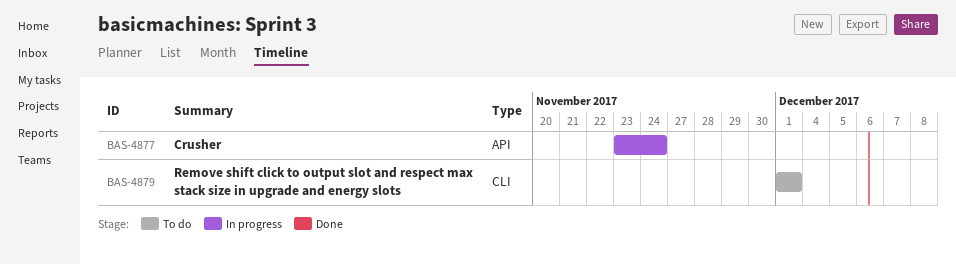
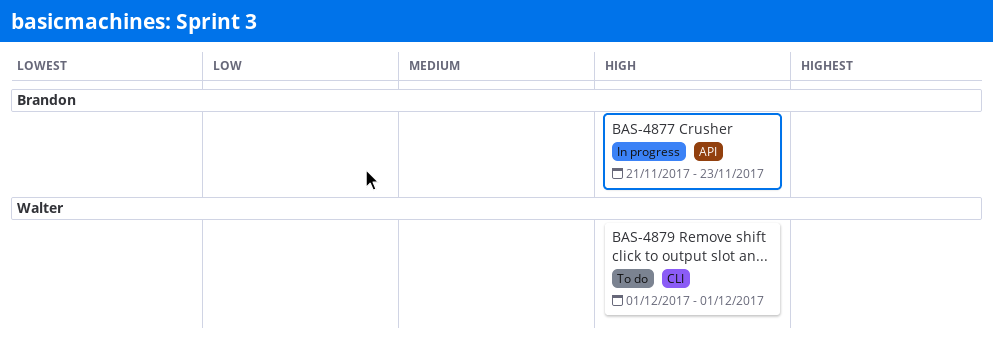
BAS-4877, start: Nov 23 -> Nov 21
BAS-4877, due: Nov 24 -> Nov 23

